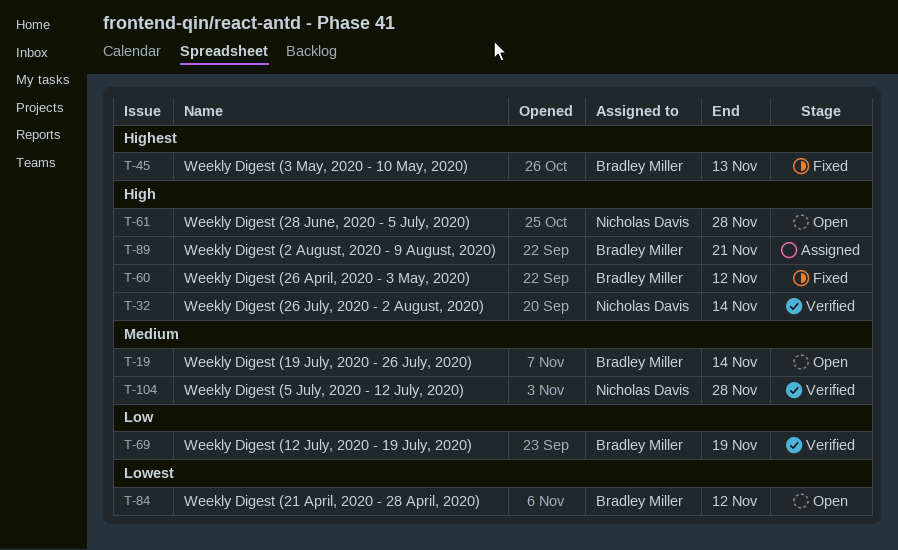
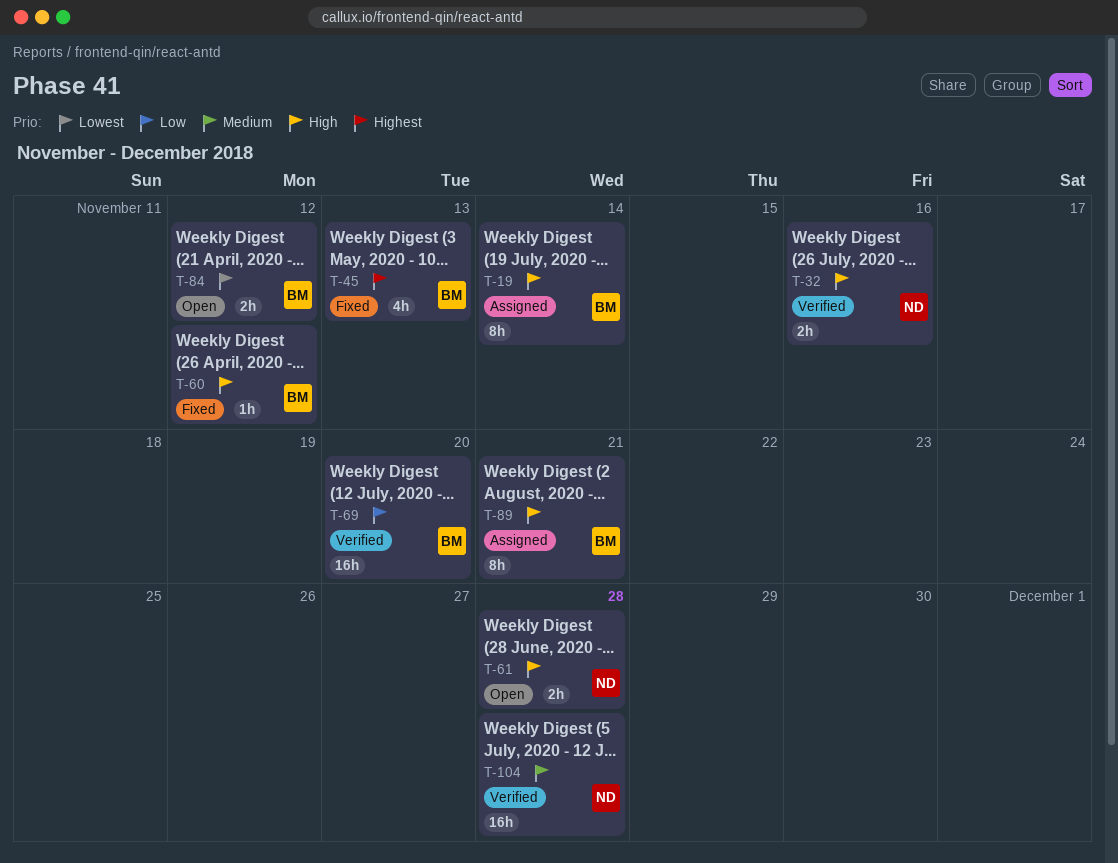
T-19, status: Open -> Assigned
T-19, priority: Medium -> High
T-32, due: Nov 14 -> Nov 16
T-69, due: Nov 19 -> Nov 20

